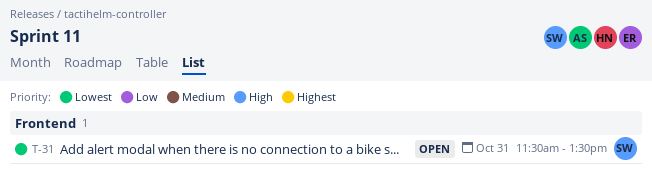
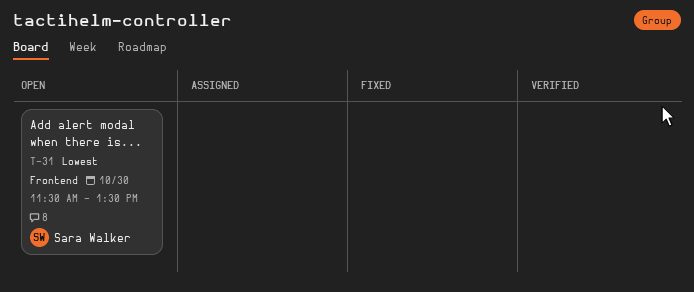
T-31, day: Oct 31 -> Oct 30

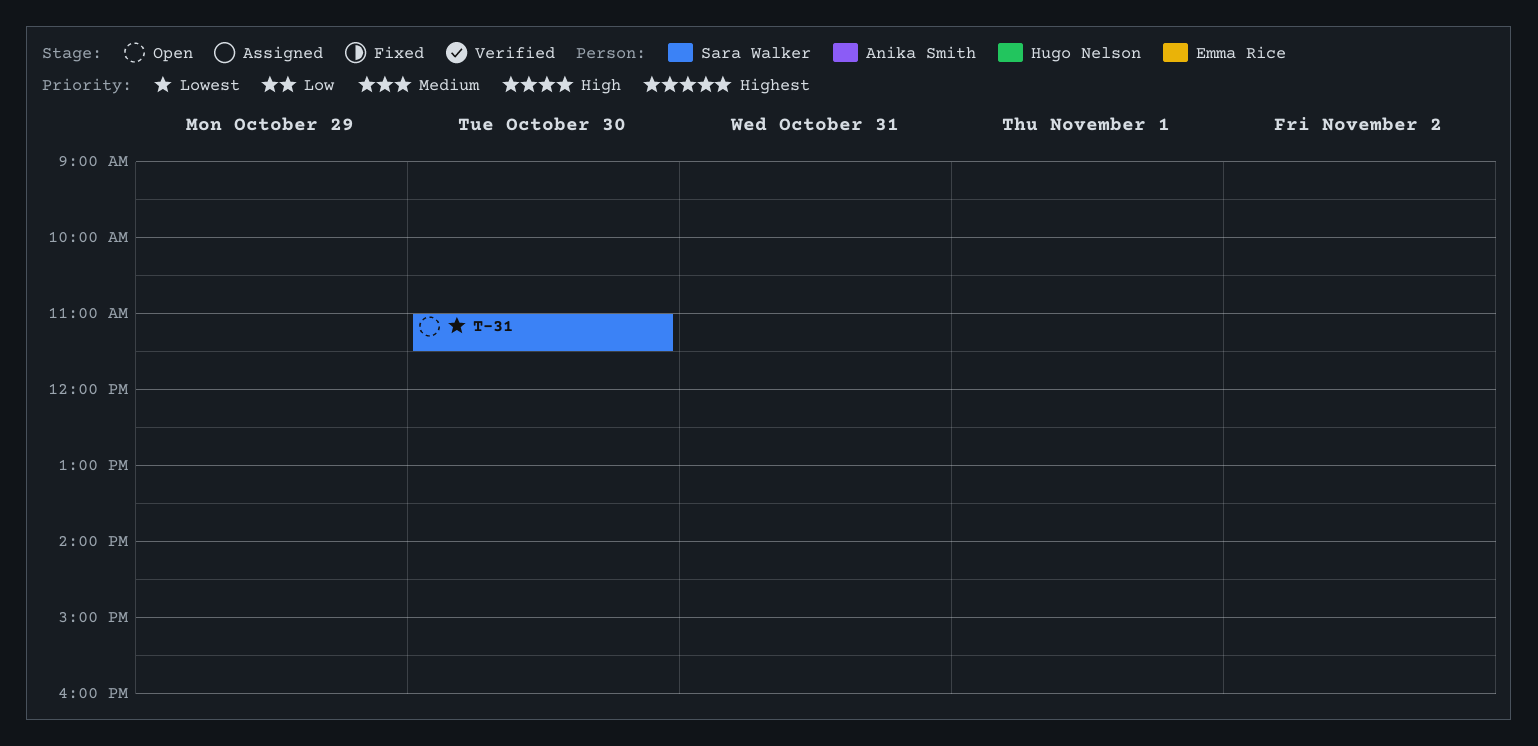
T-31, begins: 11:30 -> 11:00
T-31, ends: 13:30 -> 11:30

